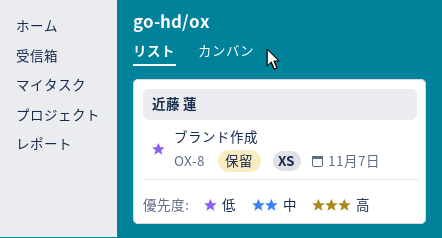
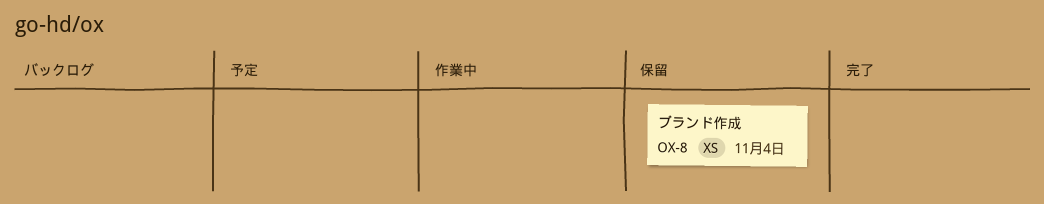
OX-8, due: Nov 7 -> Nov 4

